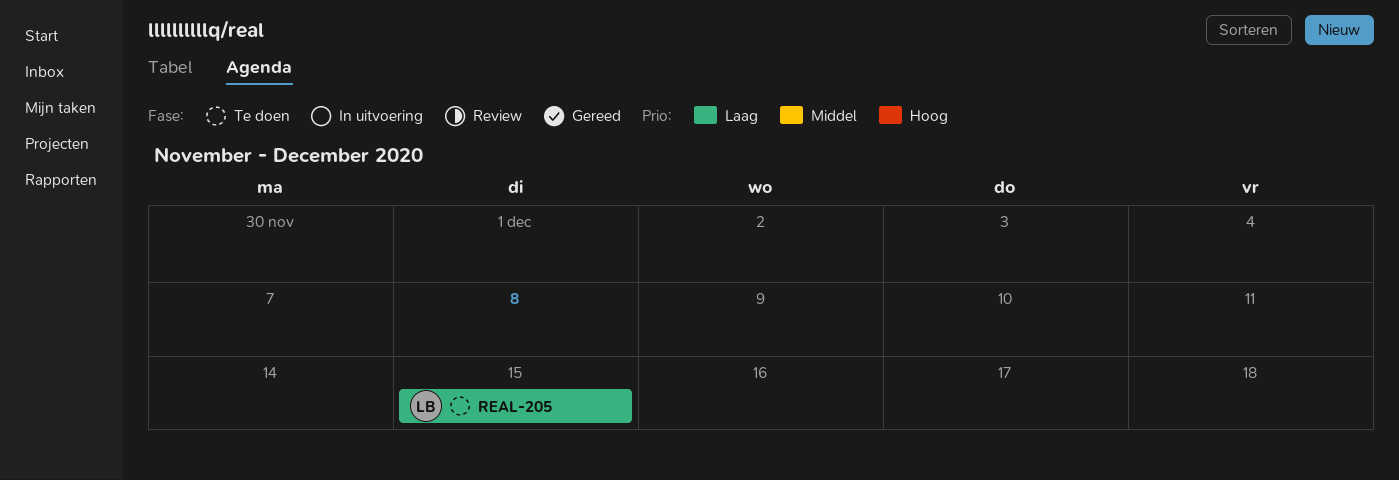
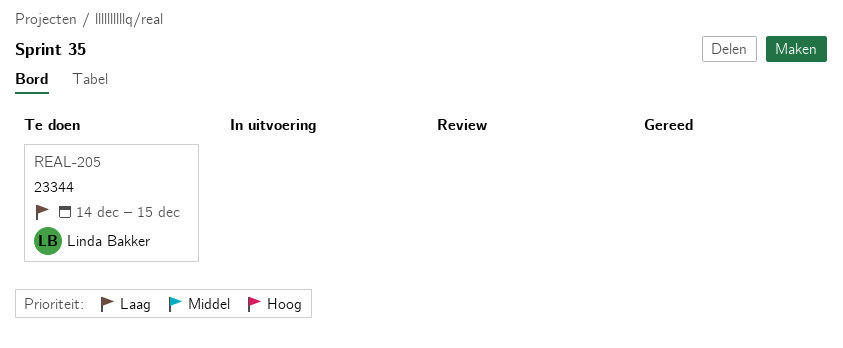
REAL-205, start: Dec 15 -> Dec 14

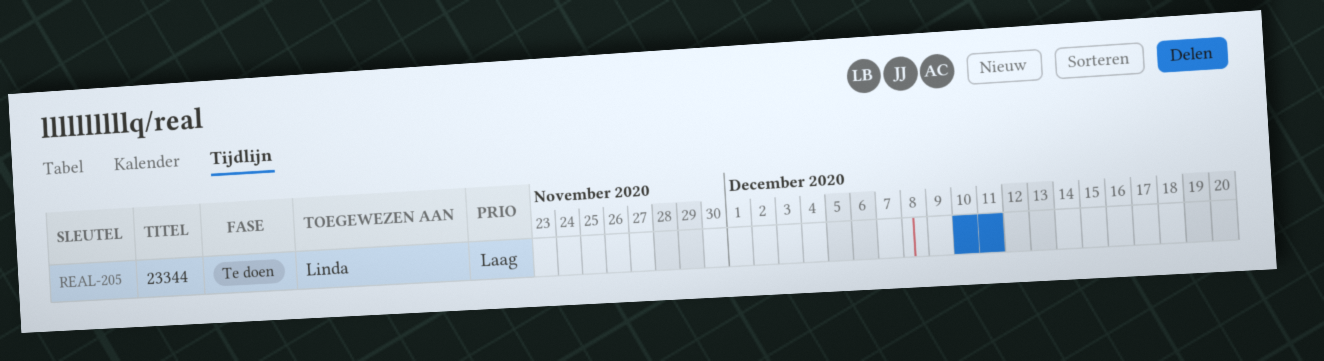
REAL-205, start: Dec 14 -> Dec 10
REAL-205, due: Dec 15 -> Dec 11

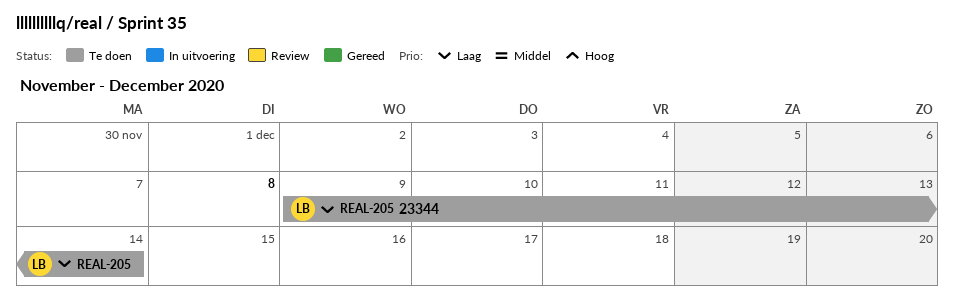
REAL-205, start: Dec 10 -> Dec 9
REAL-205, due: Dec 11 -> Dec 14

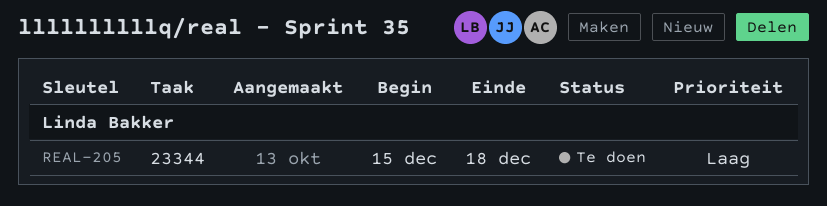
REAL-205, start: Dec 9 -> Dec 15
REAL-205, due: Dec 14 -> Dec 18

